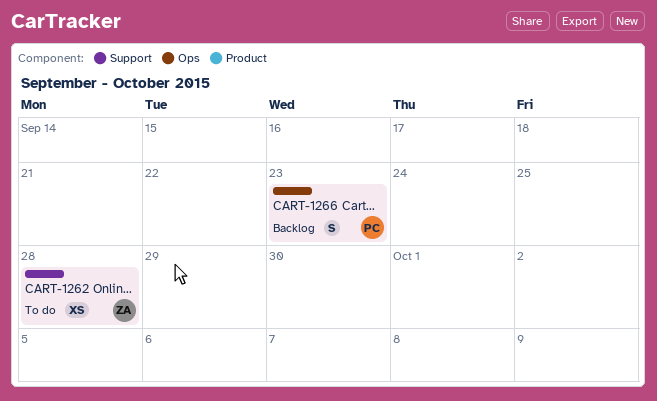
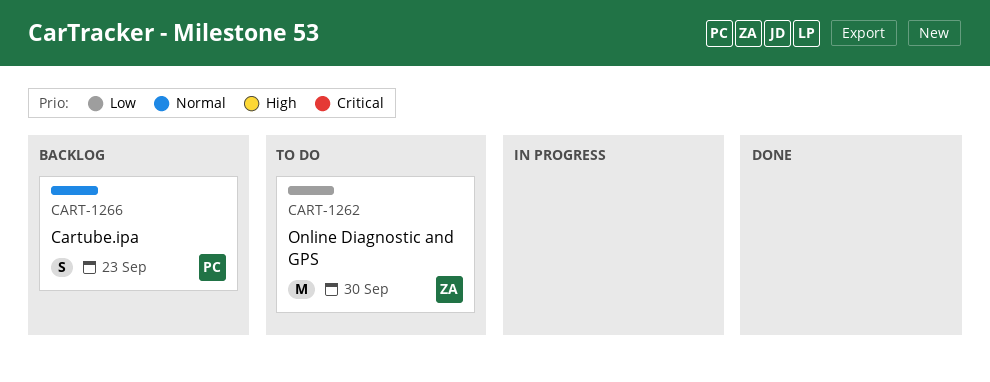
CART-1262, estimate: XS -> M
CART-1262, due: Sep 28 -> Sep 30

